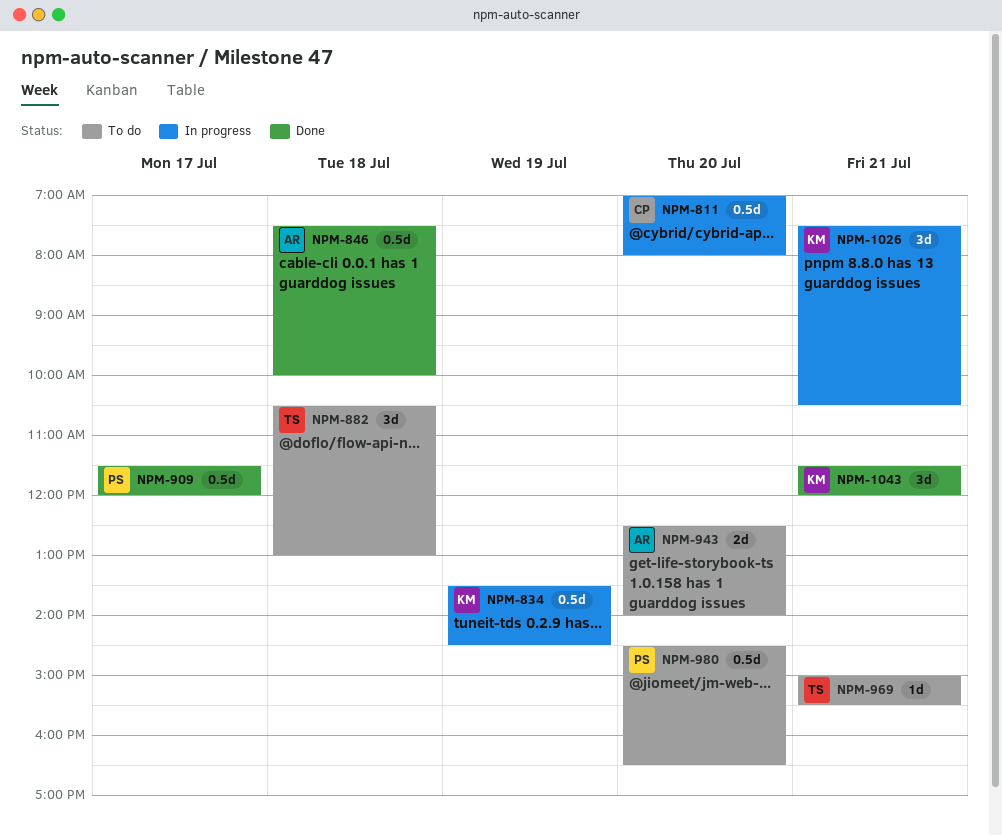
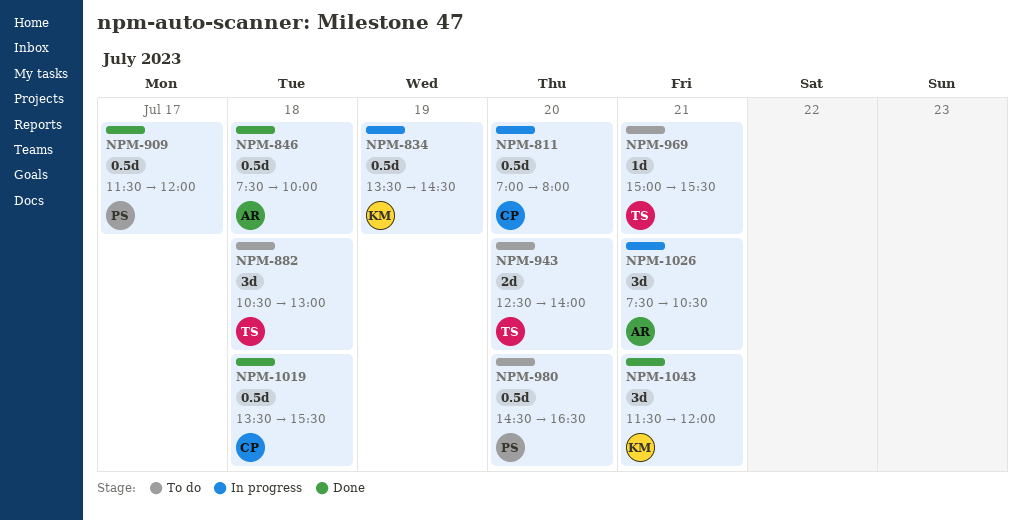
NPM-943, owner: AR -> TS
NPM-1019: none -> present
NPM-1026, owner: KM -> AR

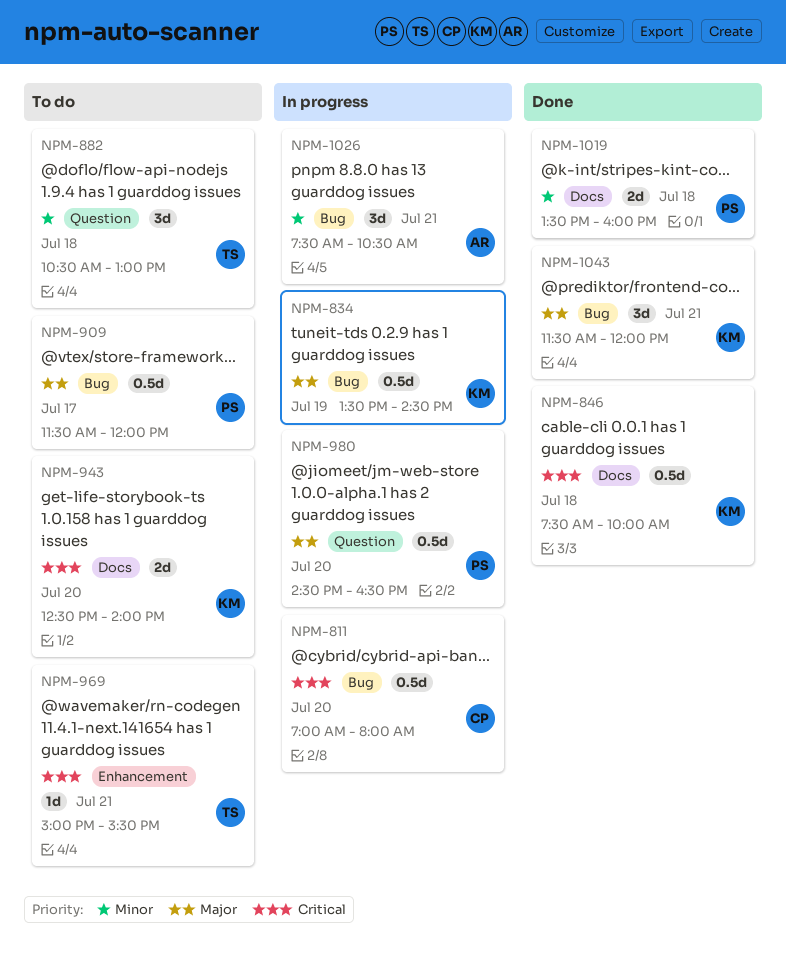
NPM-846, owner: AR -> KM
NPM-909, status: Done -> To do
NPM-943, owner: TS -> KM
NPM-980, status: To do -> In progress
NPM-1019, owner: CP -> PS
NPM-1019, estimate: 0.5d -> 2d
NPM-1019, ends: 15:30 -> 16:00

